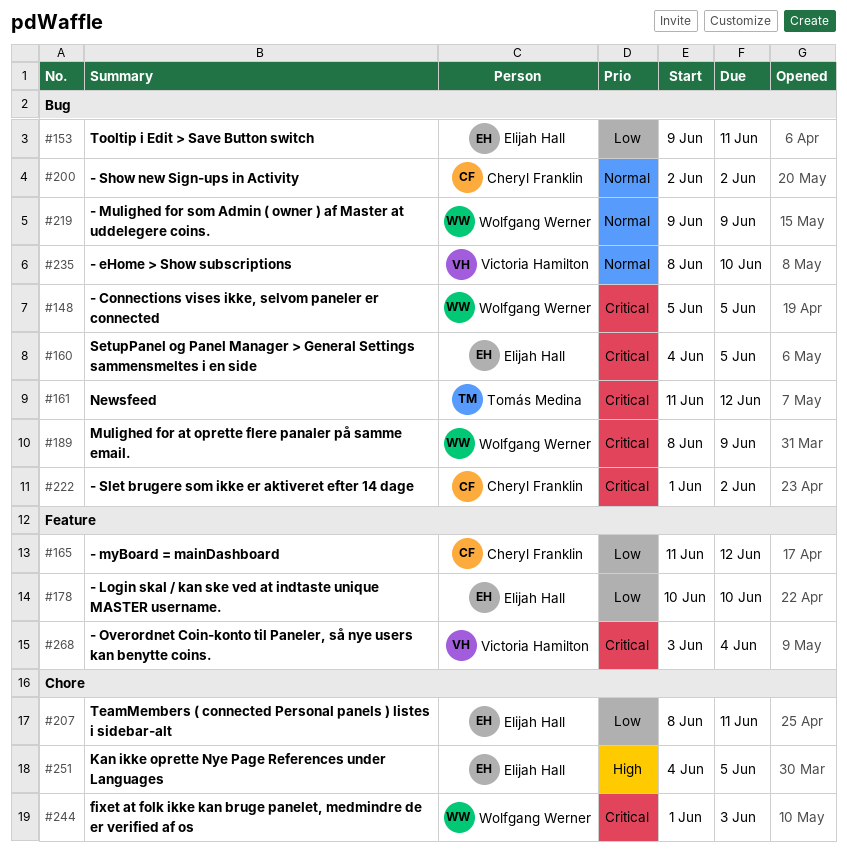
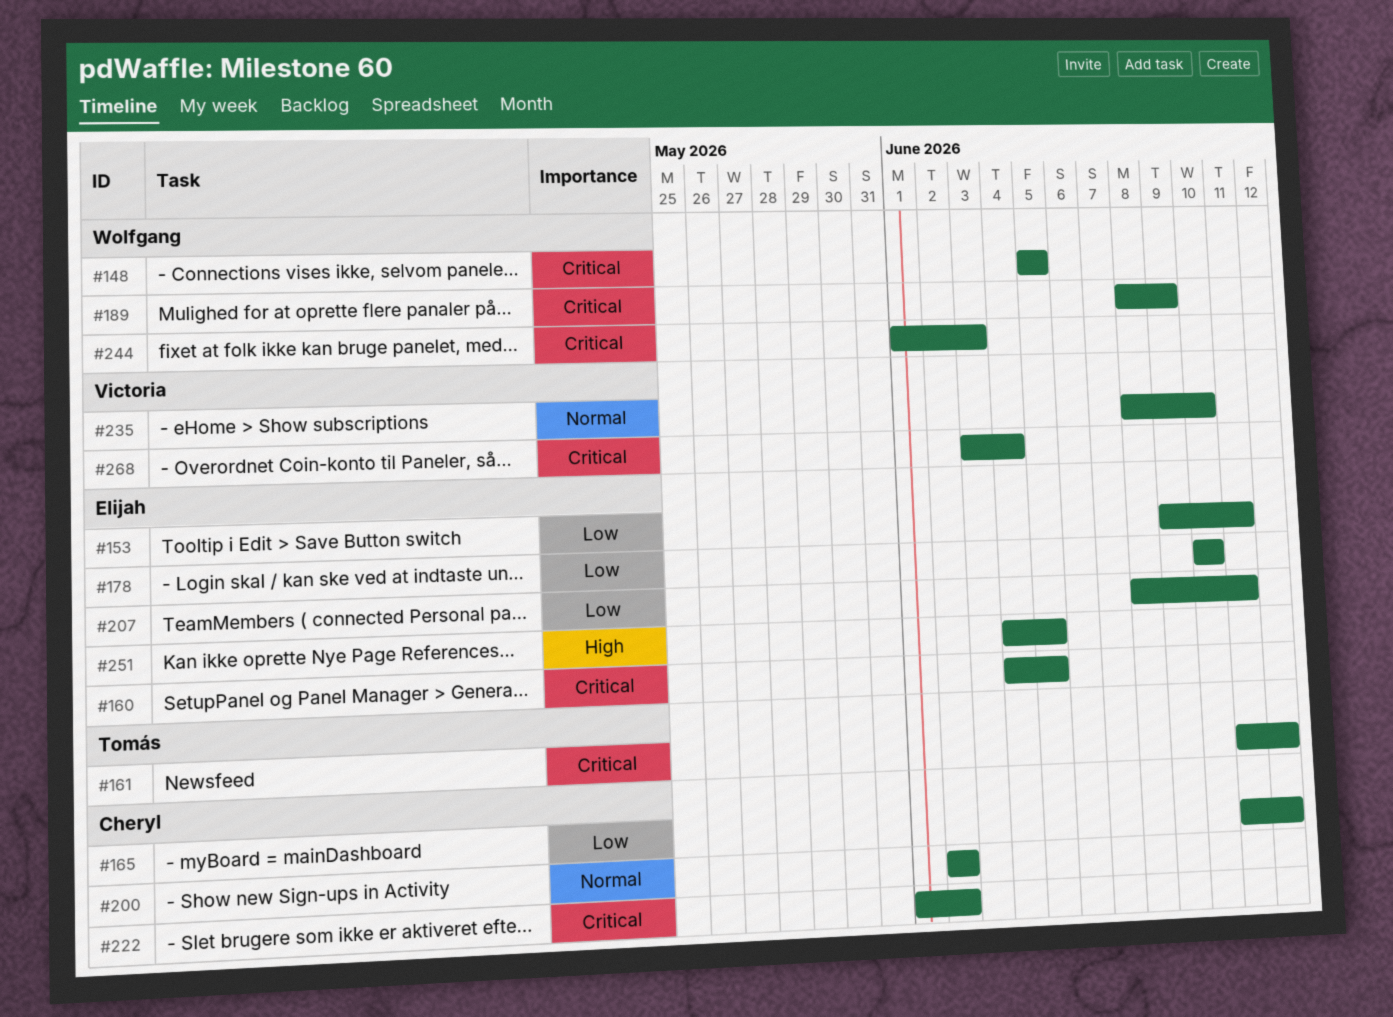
#219: present -> none

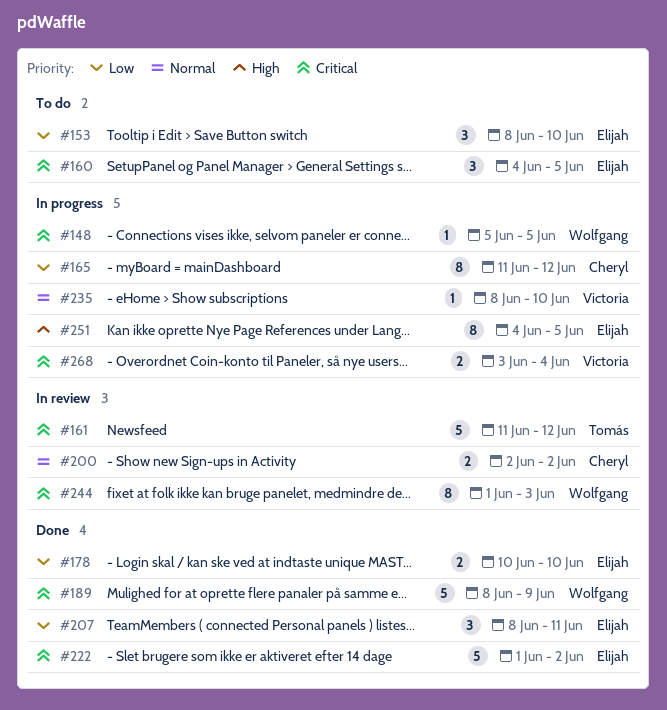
#153, start: Jun 9 -> Jun 8
#153, due: Jun 11 -> Jun 10
#222, owner: Cheryl -> Elijah

